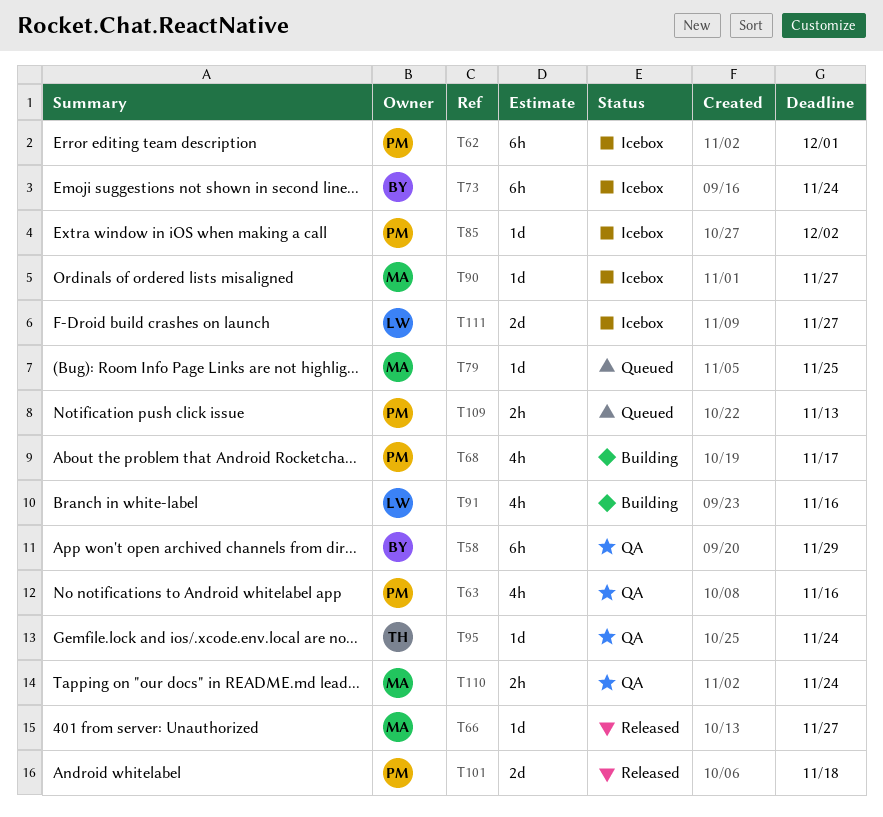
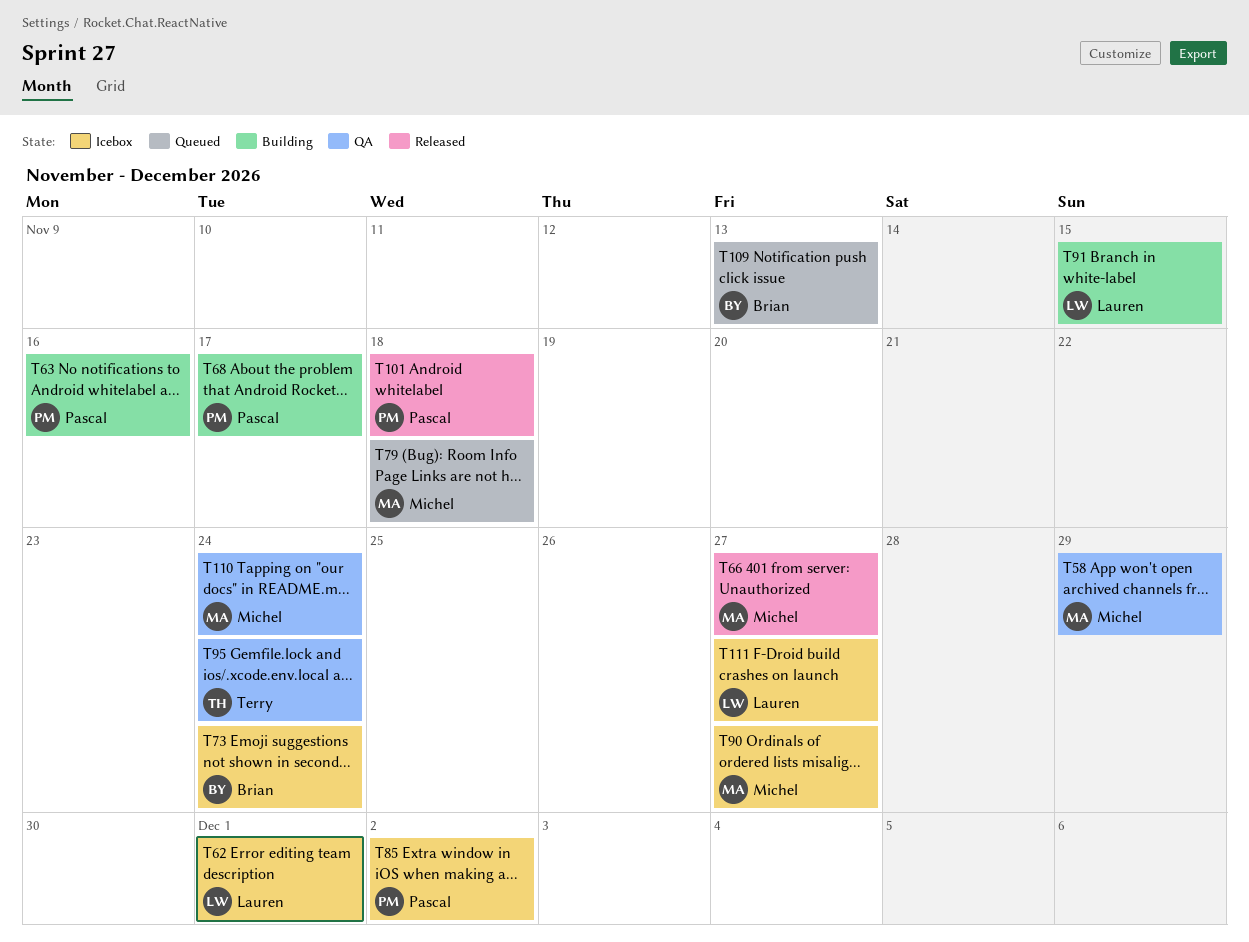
T58, owner: Brian -> Michel
T62, owner: Pascal -> Lauren
T63, status: QA -> Building
T79, due: Nov 25 -> Nov 18
T91, due: Nov 16 -> Nov 15
T109, owner: Pascal -> Brian

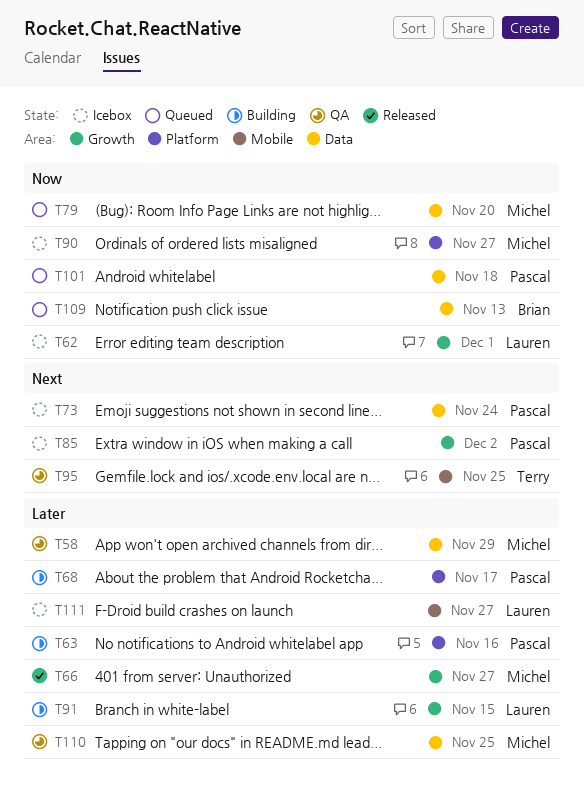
T73, owner: Brian -> Pascal
T79, due: Nov 18 -> Nov 20
T95, due: Nov 24 -> Nov 25
T101, status: Released -> Queued
T110, due: Nov 24 -> Nov 25

